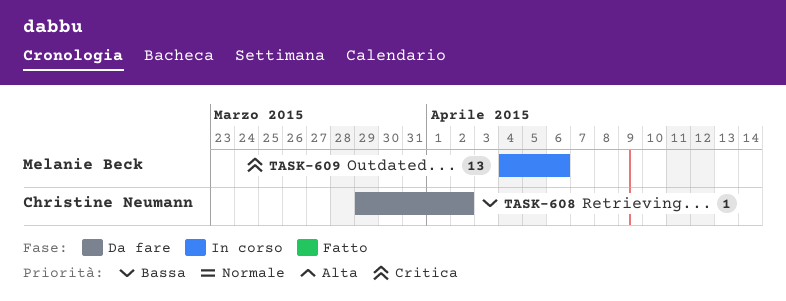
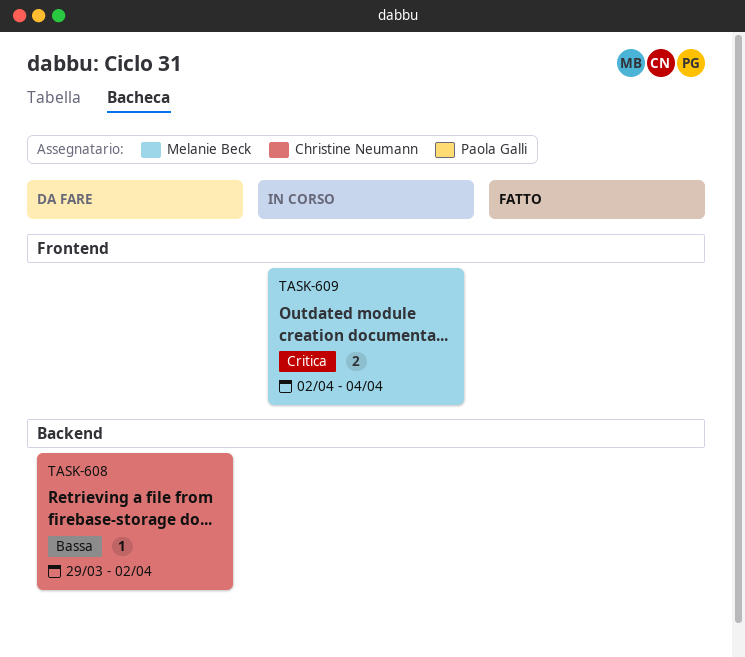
TASK-609, estimate: 13 -> 2
TASK-609, start: Apr 4 -> Apr 2
TASK-609, due: Apr 6 -> Apr 4

